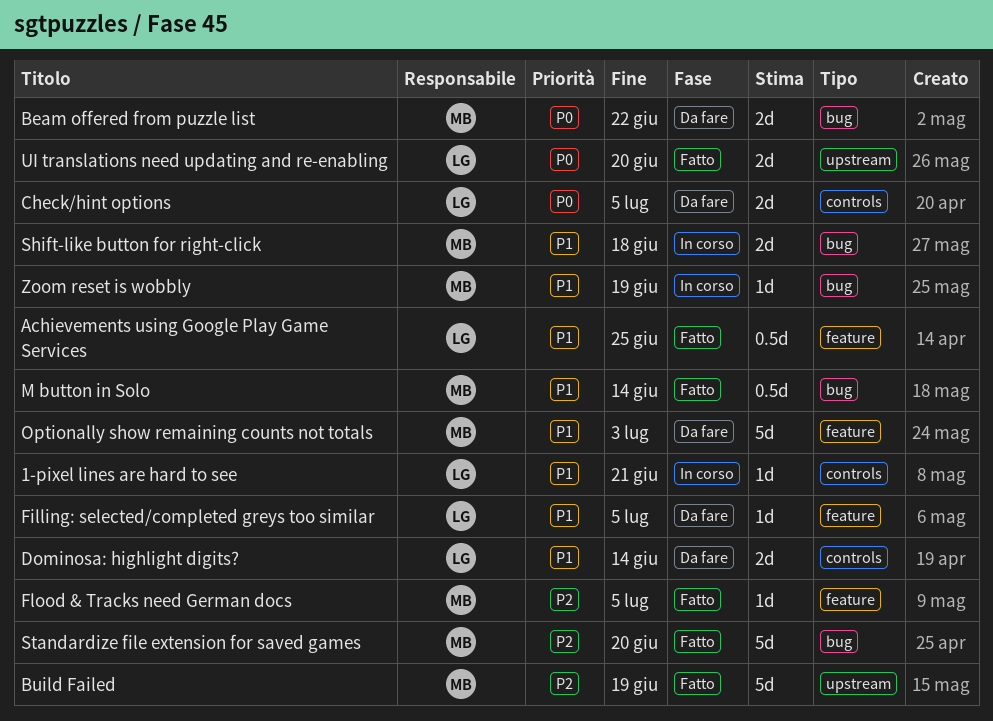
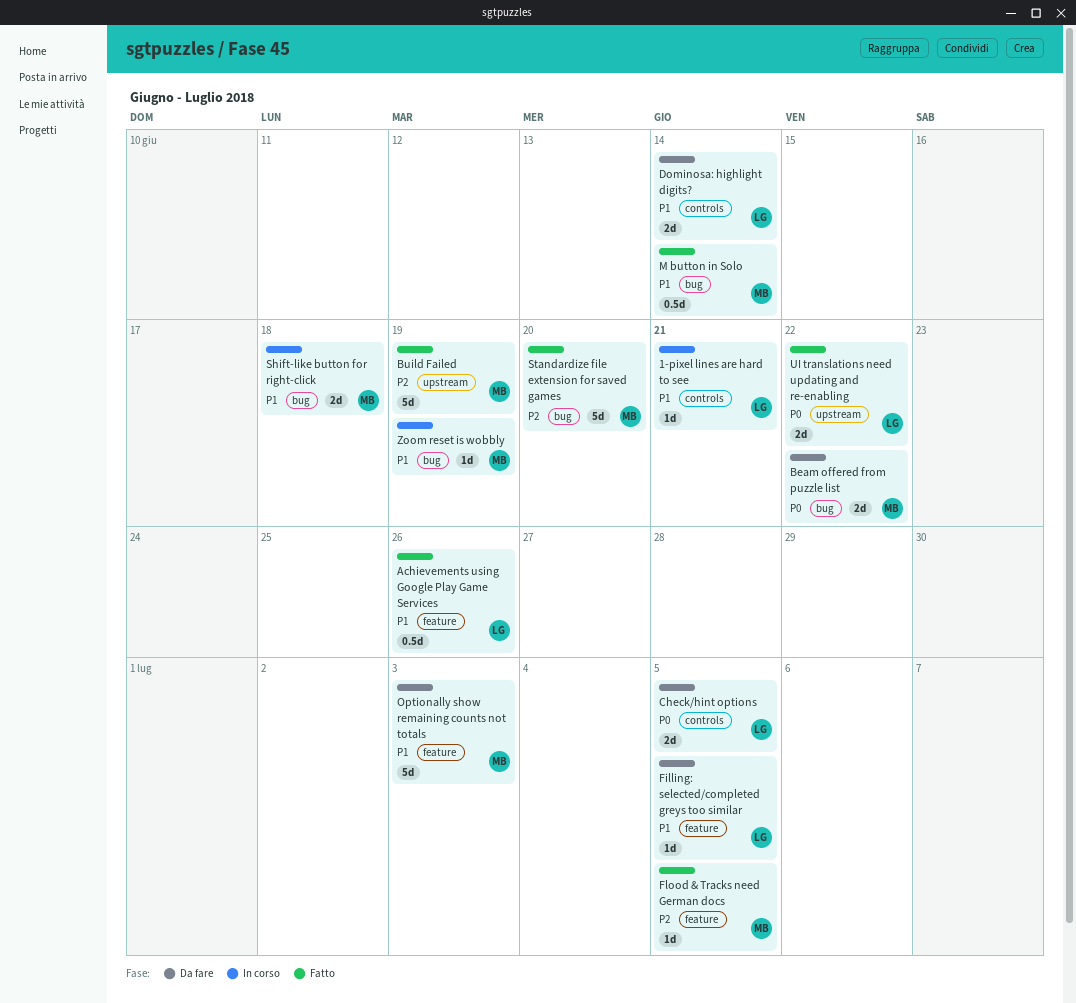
Achievements using Google Play Game Services, due: Jun 25 -> Jun 26
UI translations need updating and re-enabling, due: Jun 20 -> Jun 22

